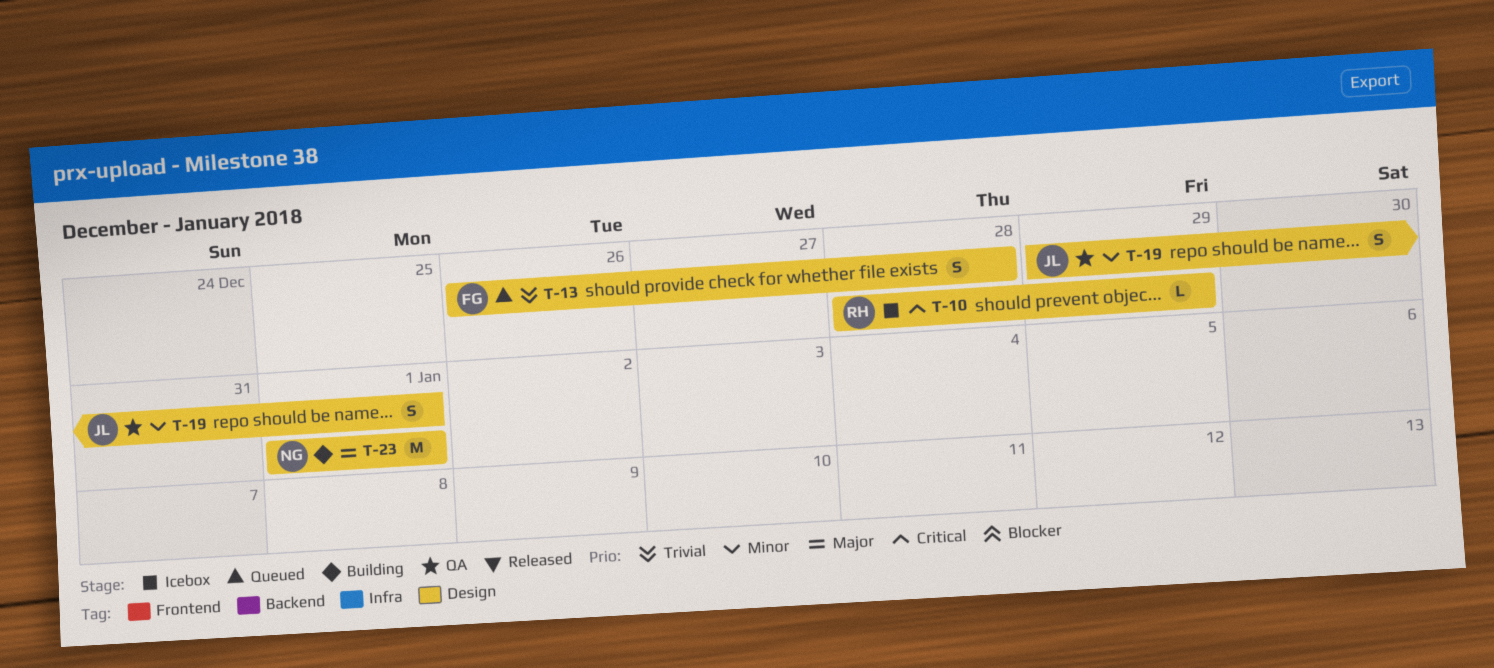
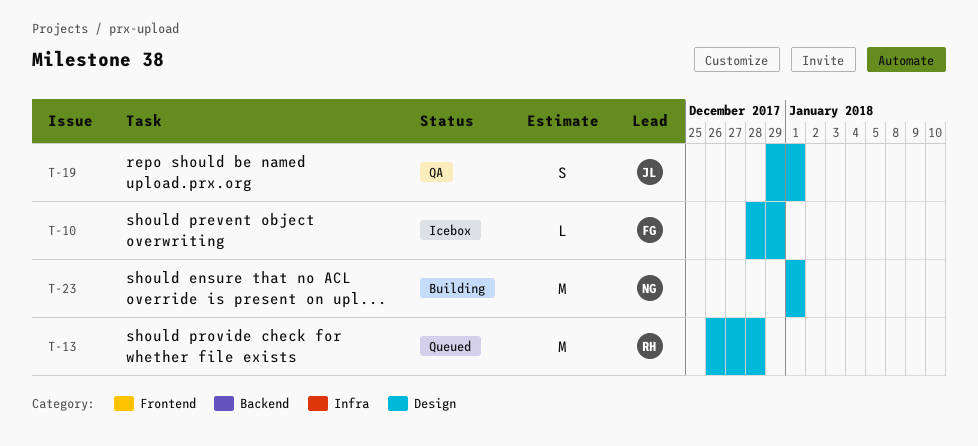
T-10, owner: RH -> FG
T-13, owner: FG -> RH
T-13, estimate: S -> M

